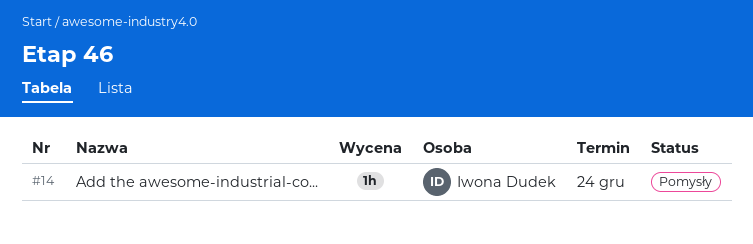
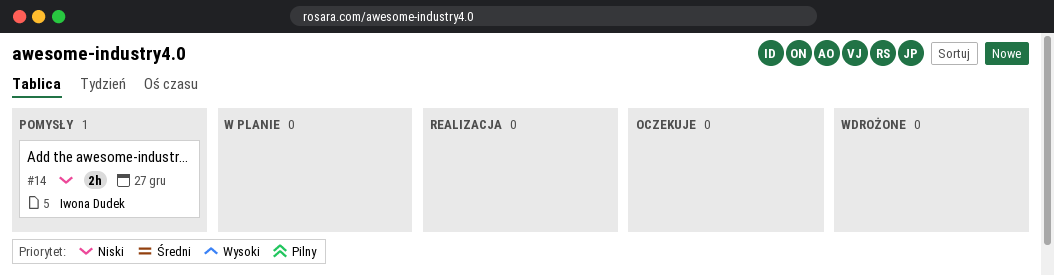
#14, estimate: 1h -> 2h
#14, due: Dec 24 -> Dec 27

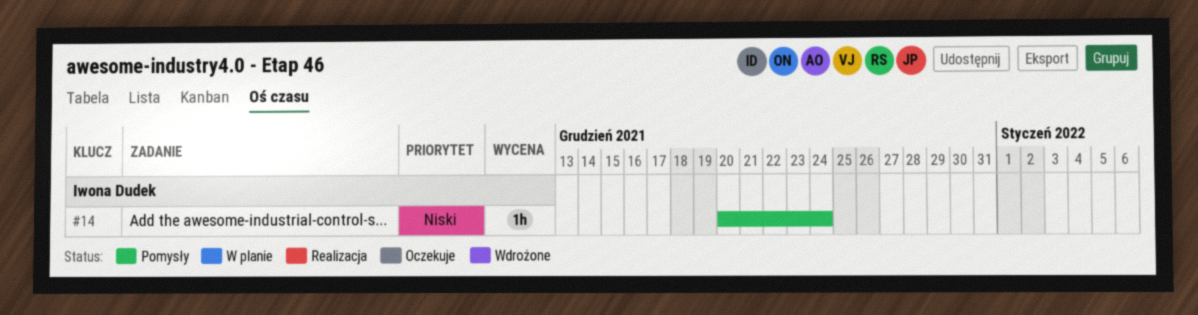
#14, estimate: 2h -> 1h
#14, due: Dec 27 -> Dec 24

